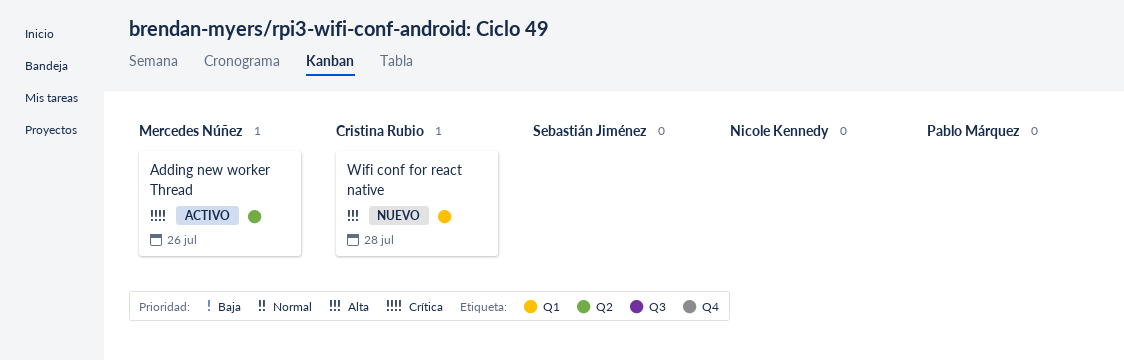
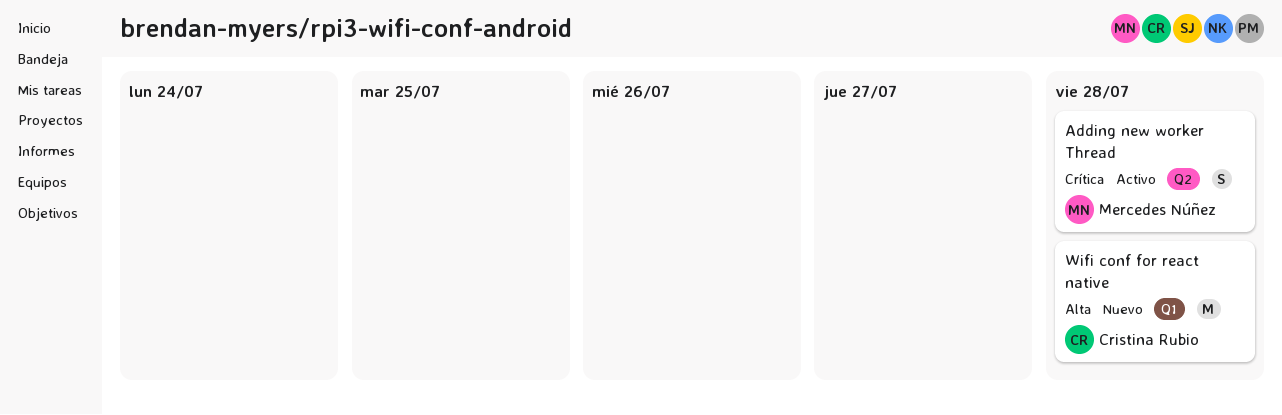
Adding new worker Thread, due: Jul 26 -> Jul 28

